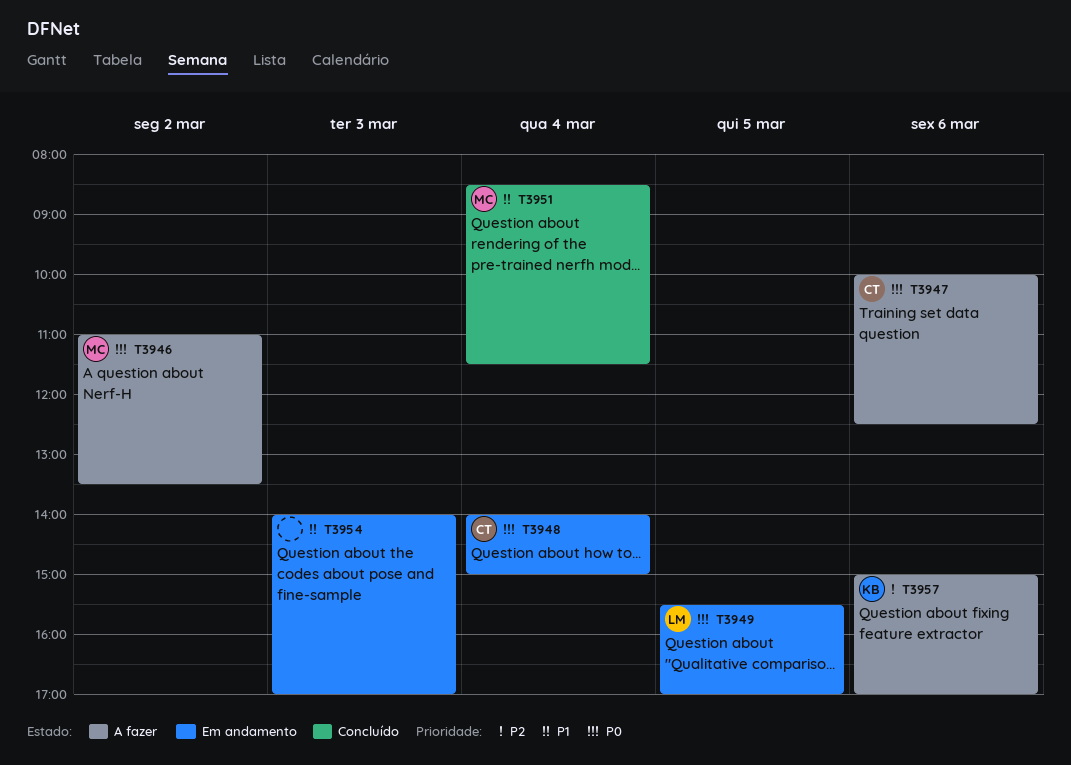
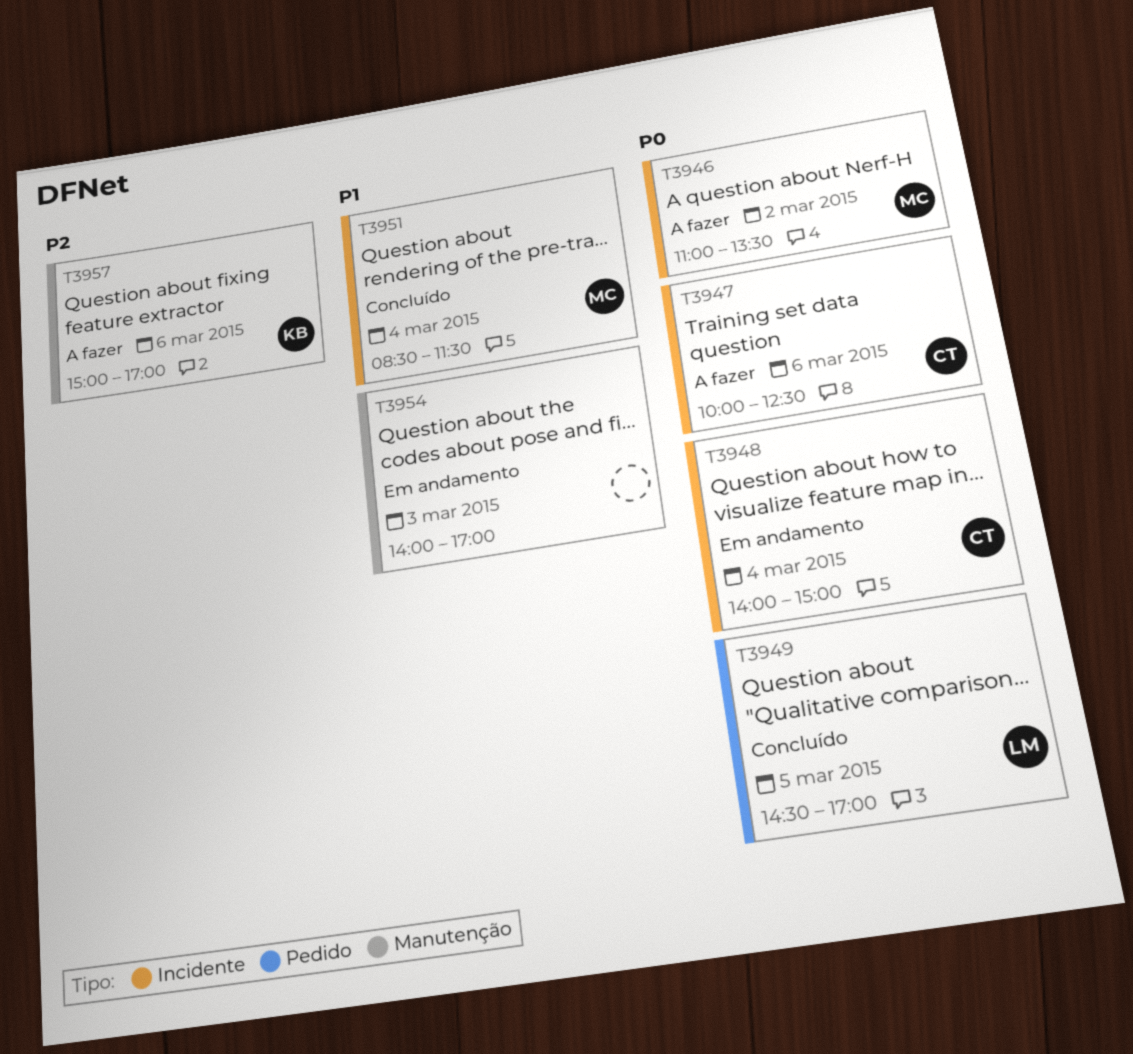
T3949, status: Em andamento -> Concluído
T3949, begins: 15:30 -> 14:30

